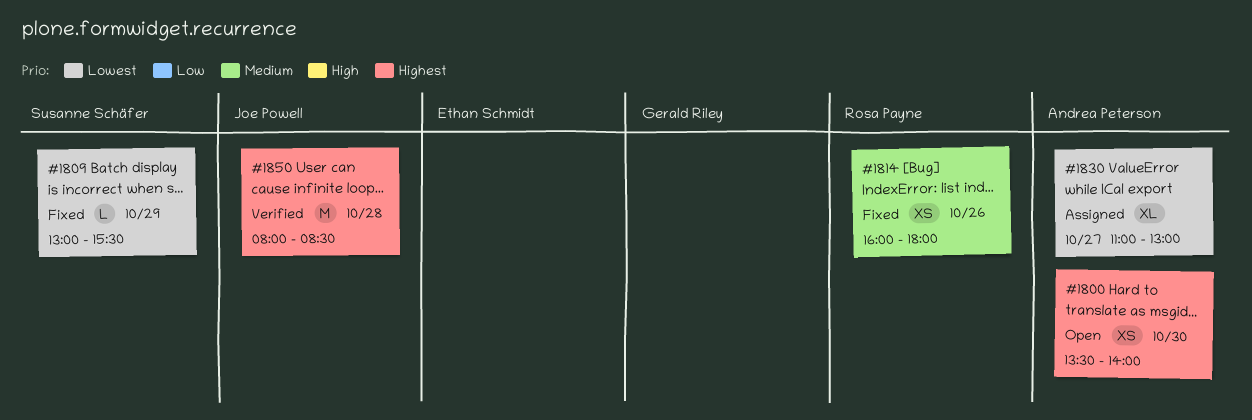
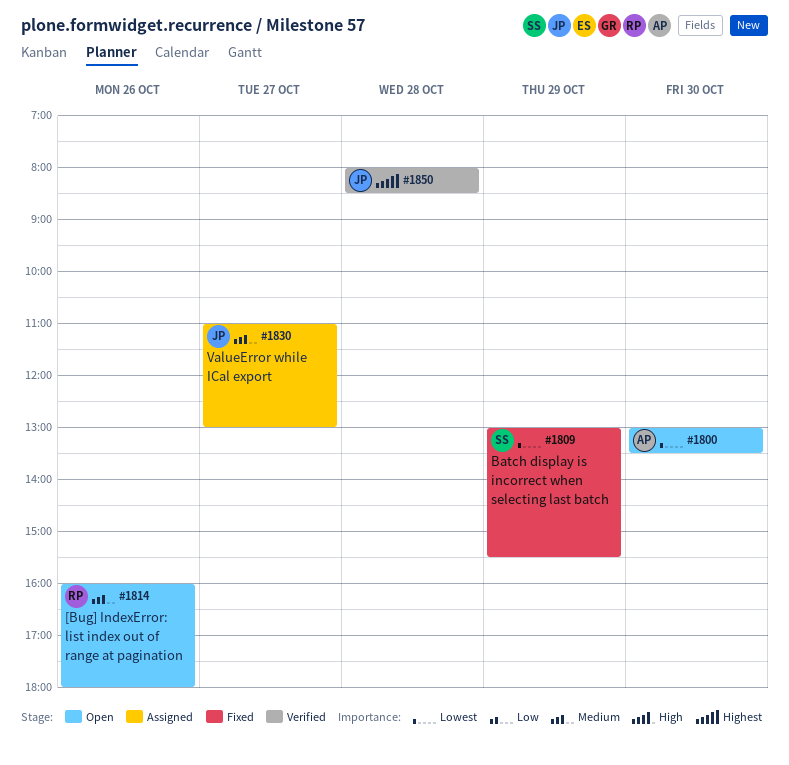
#1800, priority: Highest -> Lowest
#1800, begins: 13:30 -> 13:00
#1800, ends: 14:00 -> 13:30
#1814, status: Fixed -> Open
#1830, owner: Andrea Peterson -> Joe Powell
#1830, priority: Lowest -> Medium

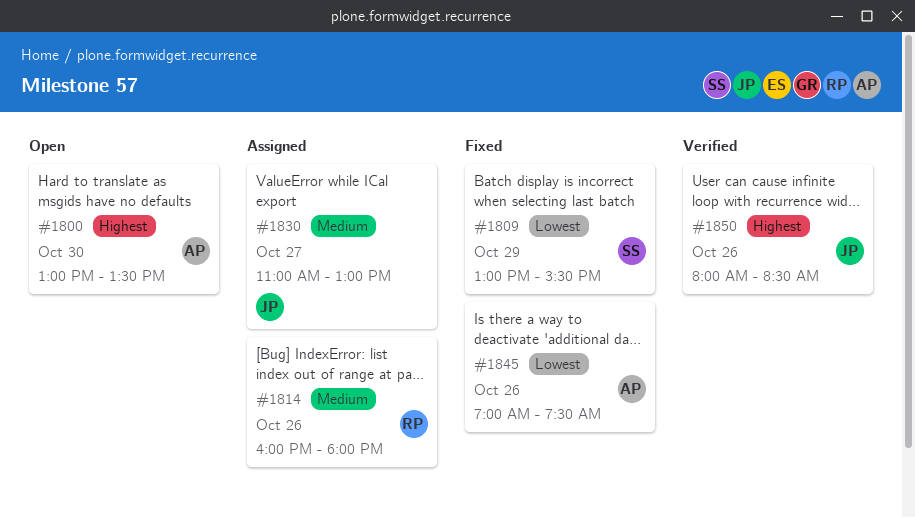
#1800, priority: Lowest -> Highest
#1814, status: Open -> Assigned
#1845: none -> present
#1850, day: Oct 28 -> Oct 26

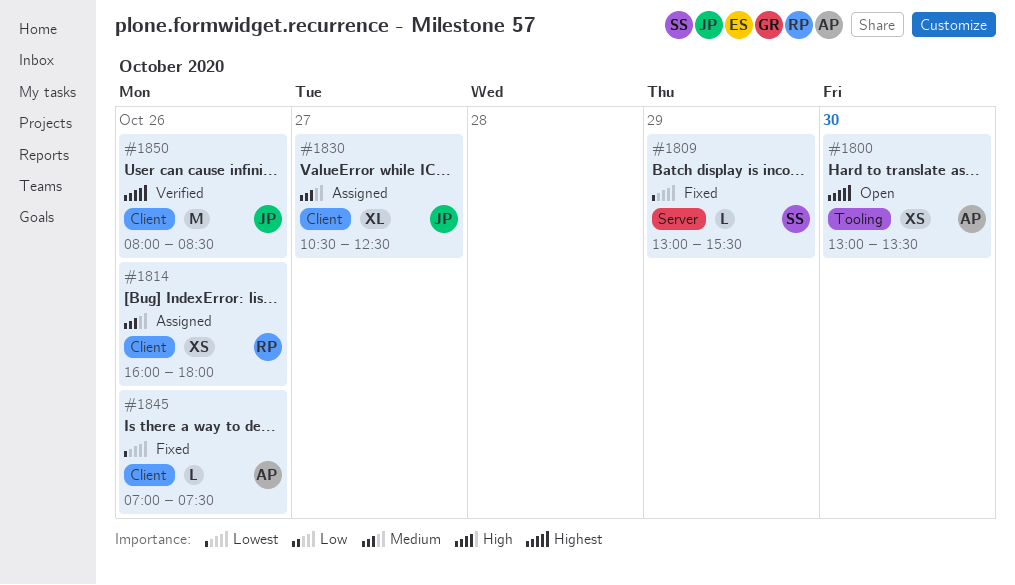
#1830, begins: 11:00 -> 10:30
#1830, ends: 13:00 -> 12:30

